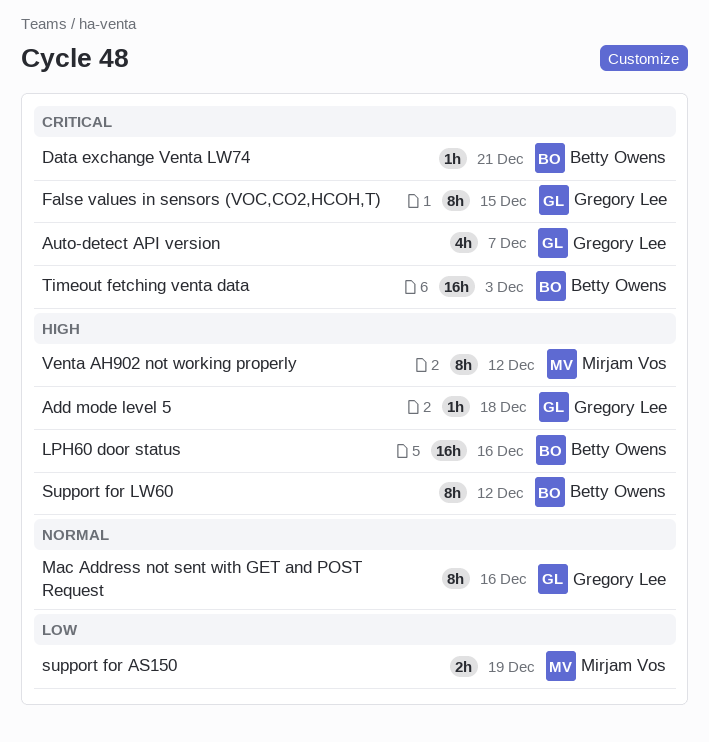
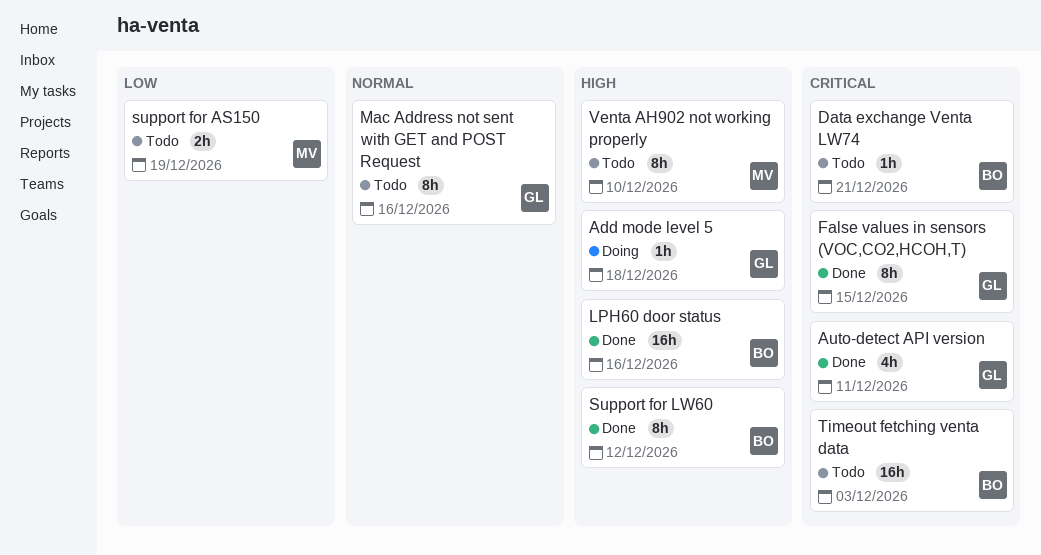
Auto-detect API version, due: Dec 7 -> Dec 11
Venta AH902 not working properly, due: Dec 12 -> Dec 10

